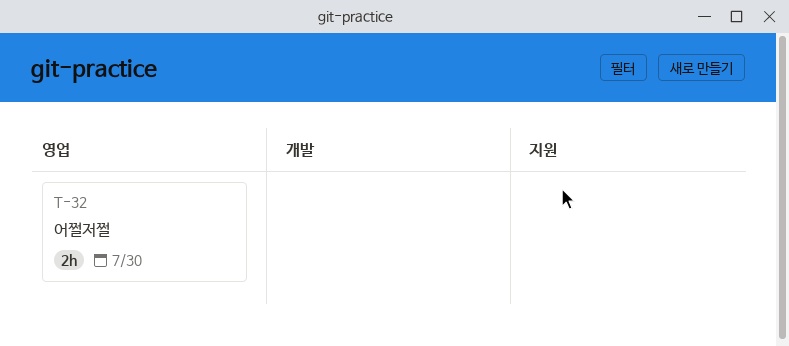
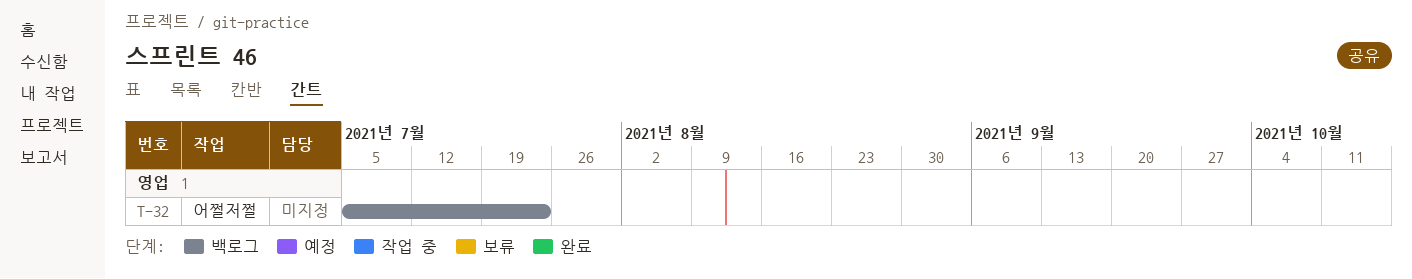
T-32, due: Jul 30 -> Jul 23

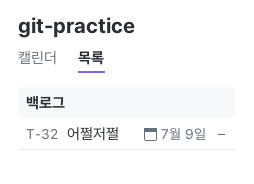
T-32, due: Jul 23 -> Jul 9

